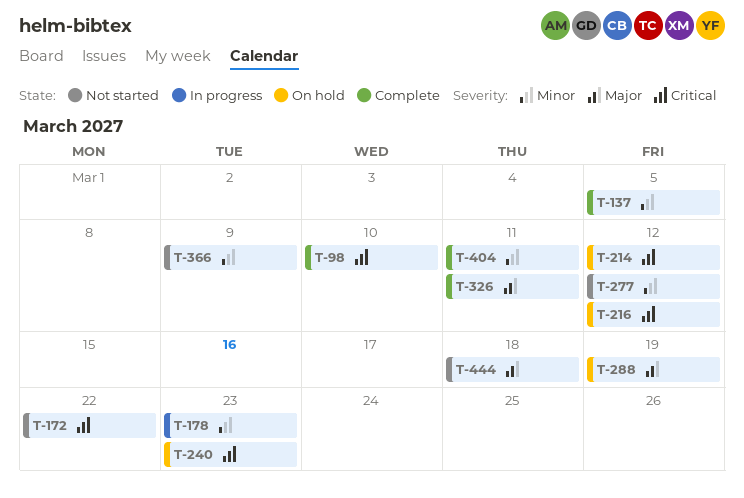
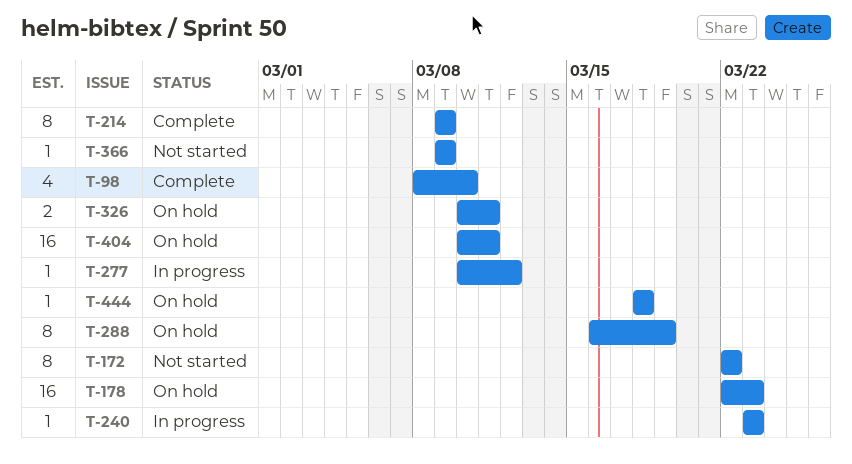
T-137: present -> none
T-178, status: In progress -> On hold
T-214, status: On hold -> Complete
T-214, due: Mar 12 -> Mar 9
T-216: present -> none
T-240, status: On hold -> In progress
T-277, status: Not started -> In progress
T-326, status: Complete -> On hold
T-404, status: Complete -> On hold
T-444, status: Not started -> On hold

